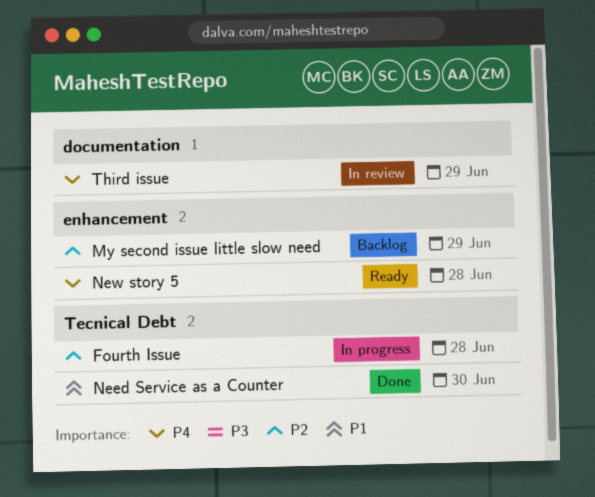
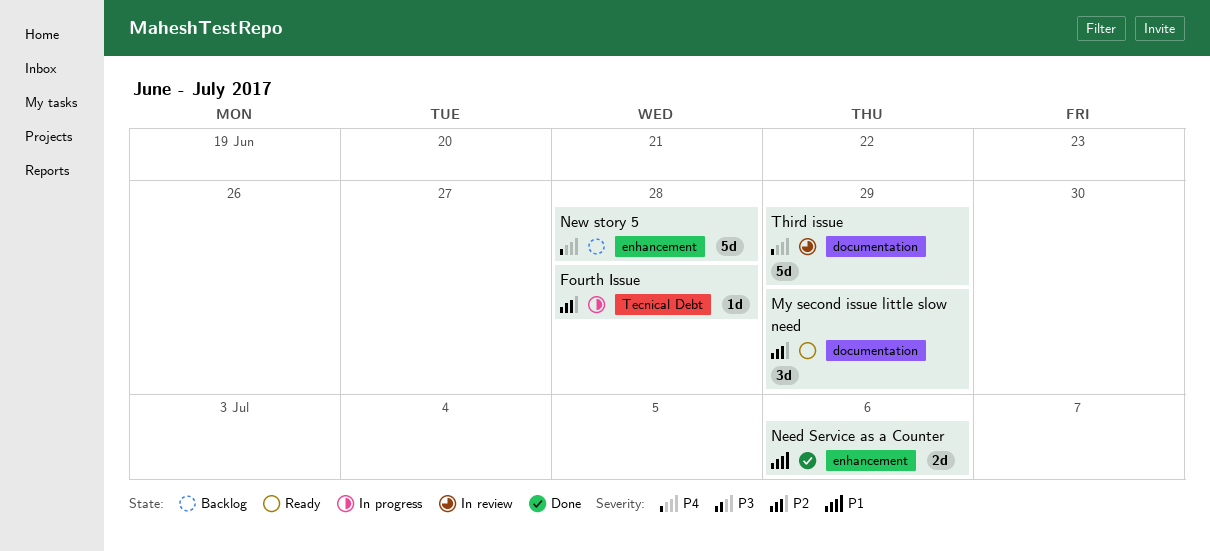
My second issue little slow need, status: Backlog -> Ready
My second issue little slow need, label: enhancement -> documentation
Need Service as a Counter, label: Tecnical Debt -> enhancement
Need Service as a Counter, due: Jun 30 -> Jul 6
New story 5, status: Ready -> Backlog

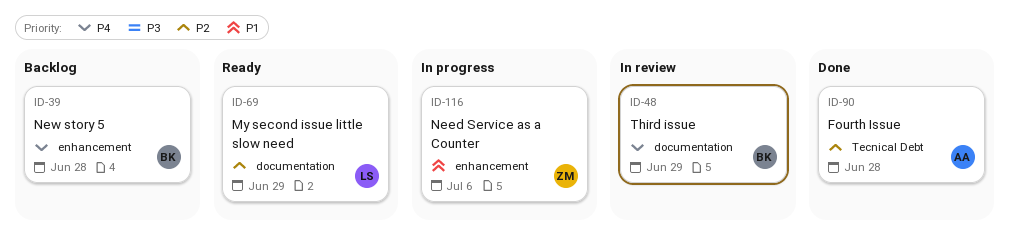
Fourth Issue, status: In progress -> Done
Need Service as a Counter, status: Done -> In progress

